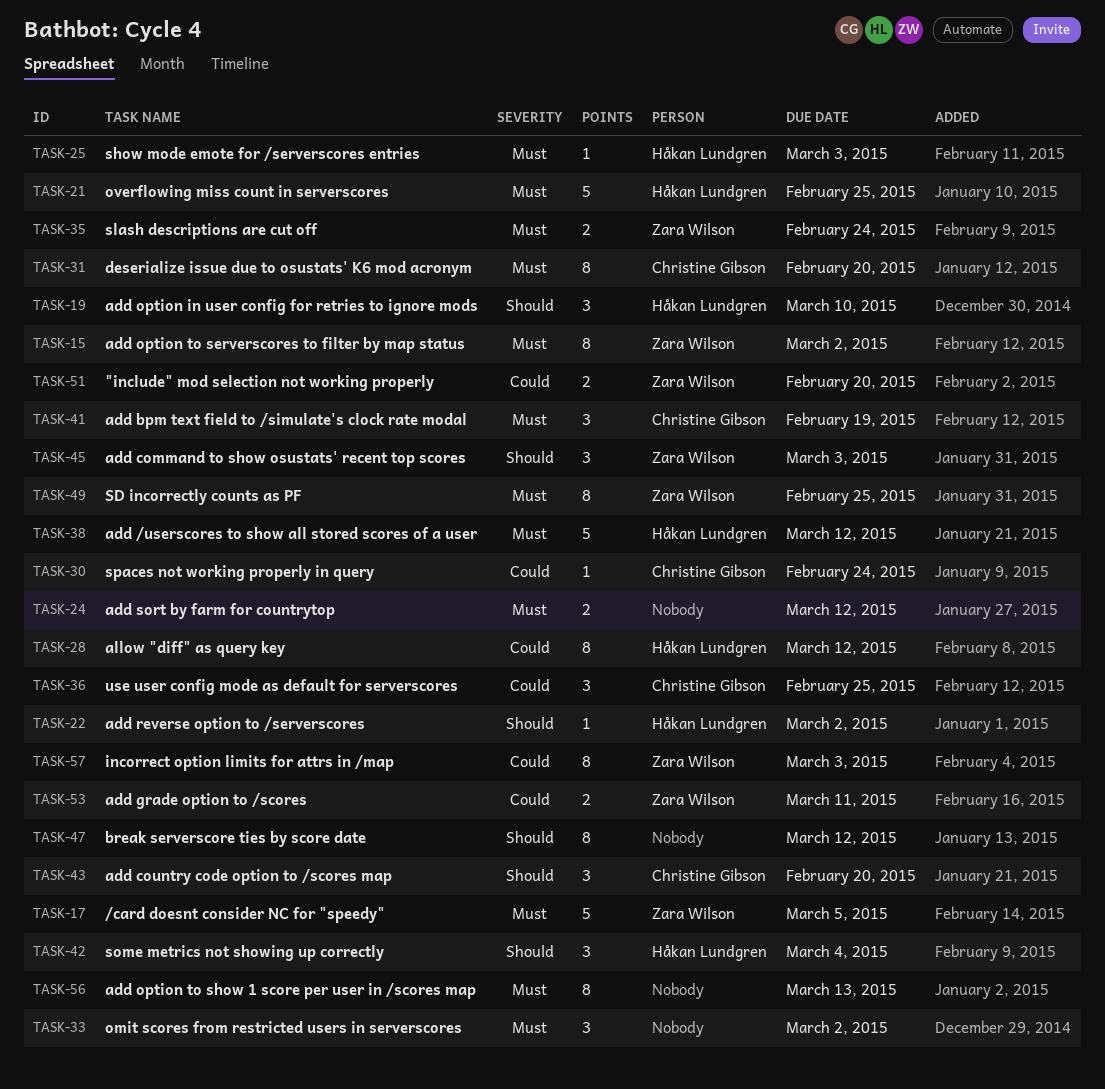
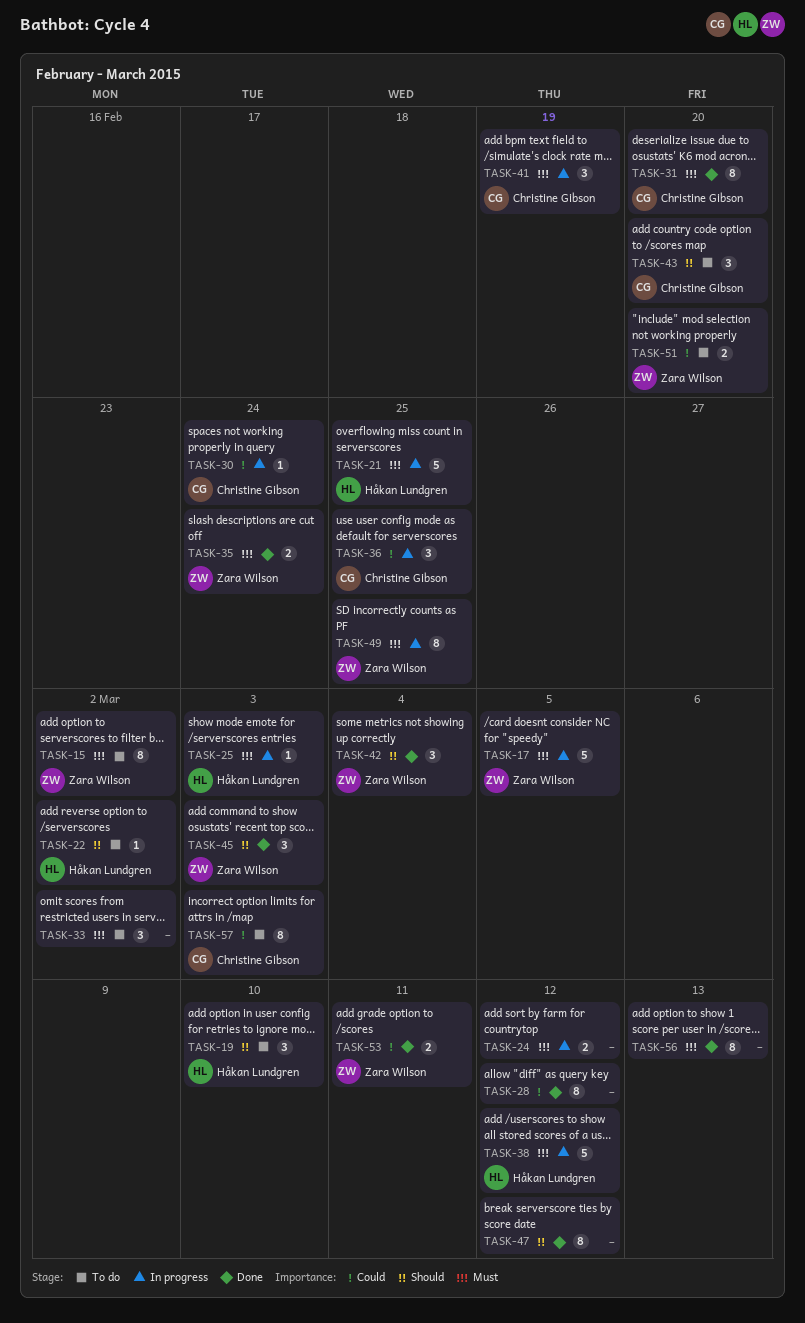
TASK-28, owner: Håkan Lundgren -> none
TASK-42, owner: Håkan Lundgren -> Zara Wilson
TASK-57, owner: Zara Wilson -> Christine Gibson

